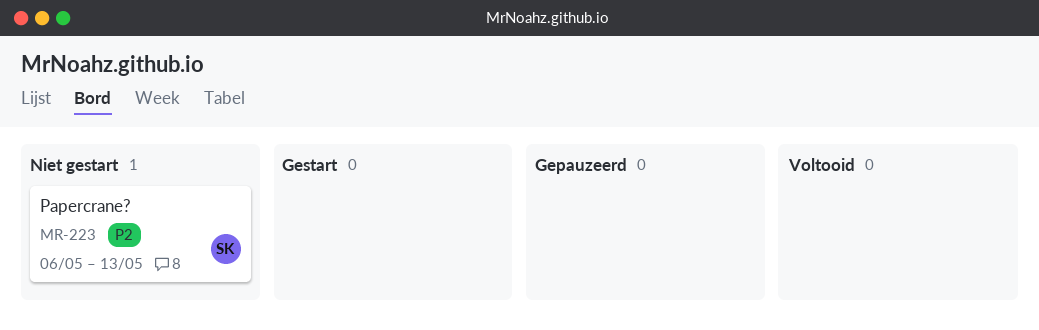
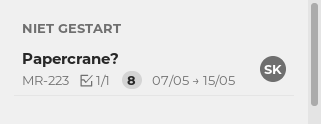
MR-223, start: May 6 -> May 7
MR-223, due: May 13 -> May 15

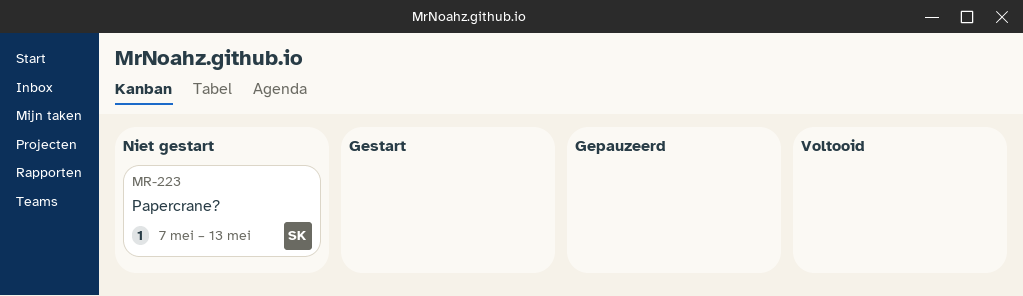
MR-223, estimate: 8 -> 1
MR-223, due: May 15 -> May 13

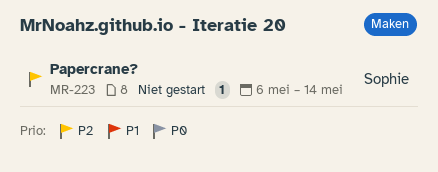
MR-223, start: May 7 -> May 6
MR-223, due: May 13 -> May 14

